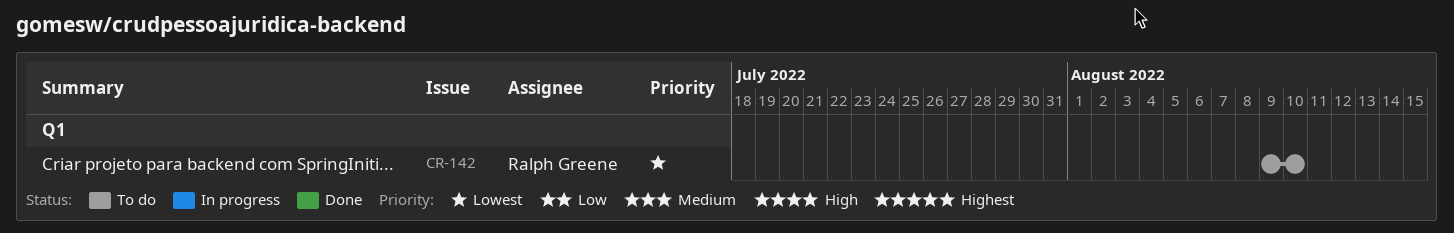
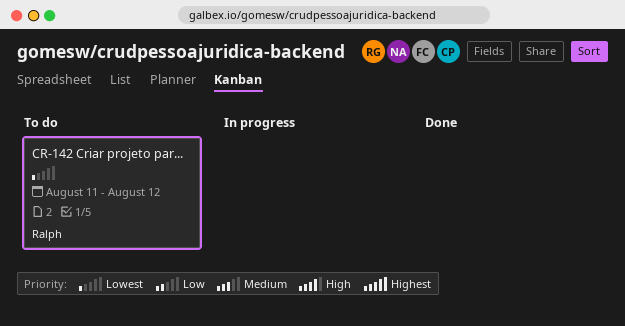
CR-142, start: Aug 9 -> Aug 11
CR-142, due: Aug 10 -> Aug 12

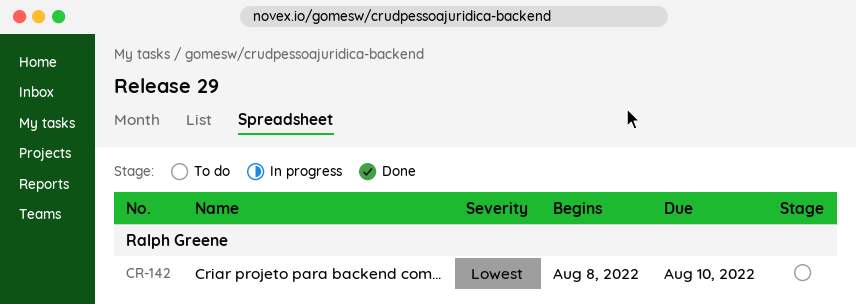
CR-142, start: Aug 11 -> Aug 8
CR-142, due: Aug 12 -> Aug 10

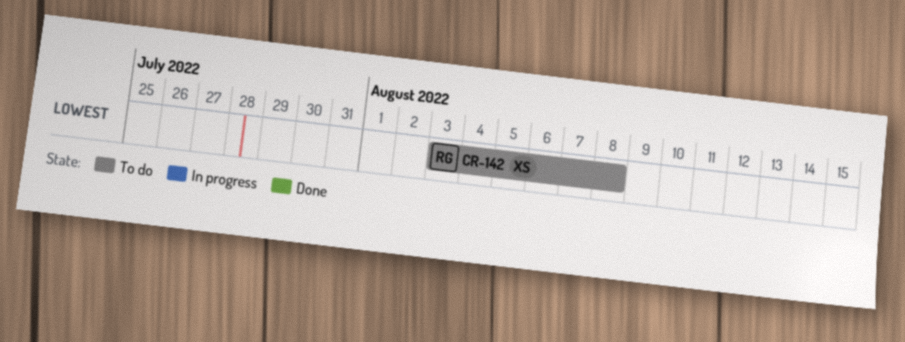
CR-142, start: Aug 8 -> Aug 3
CR-142, due: Aug 10 -> Aug 8

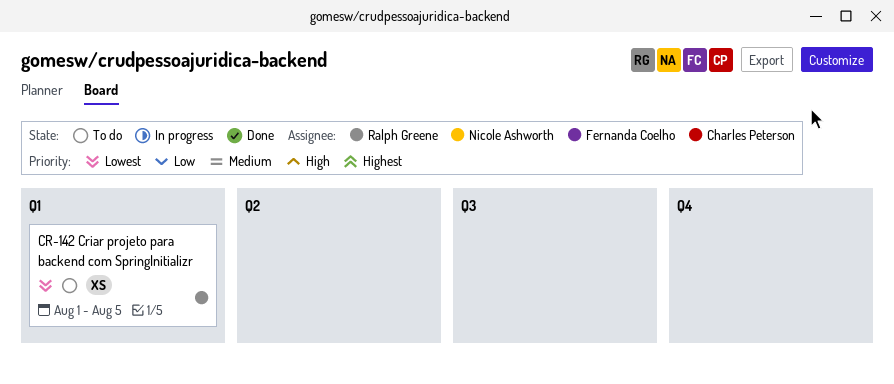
CR-142, start: Aug 3 -> Aug 1
CR-142, due: Aug 8 -> Aug 5

